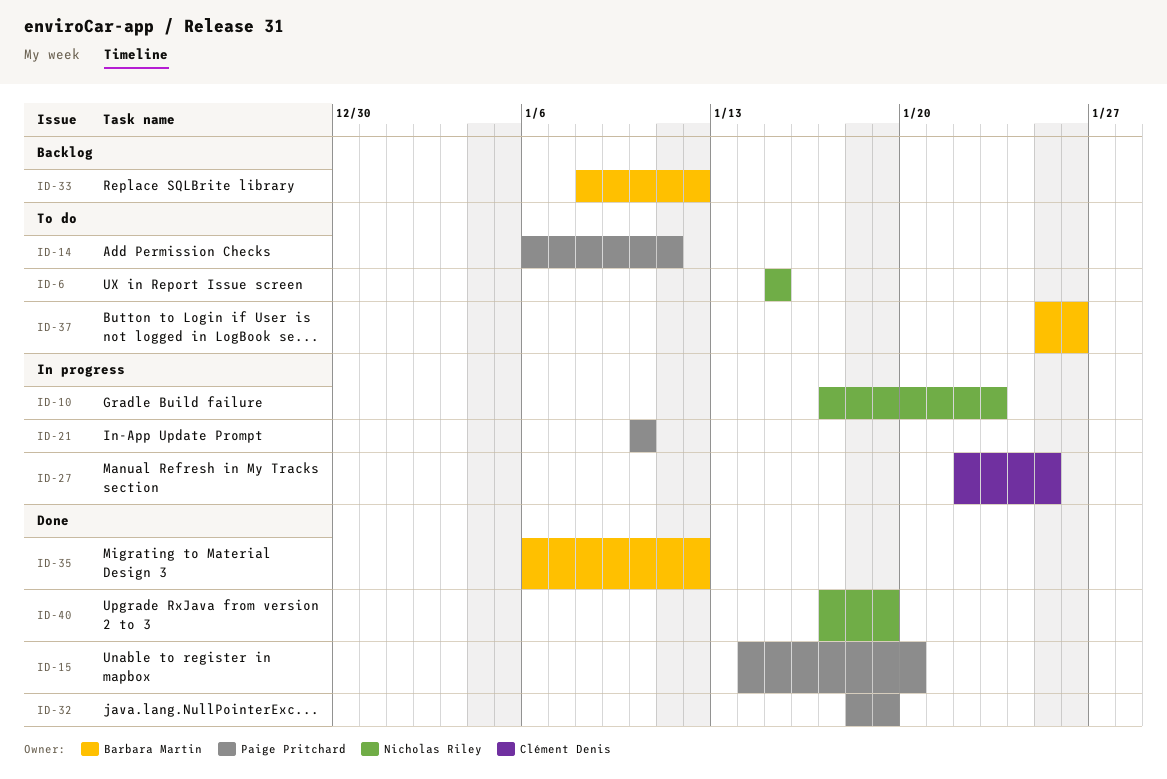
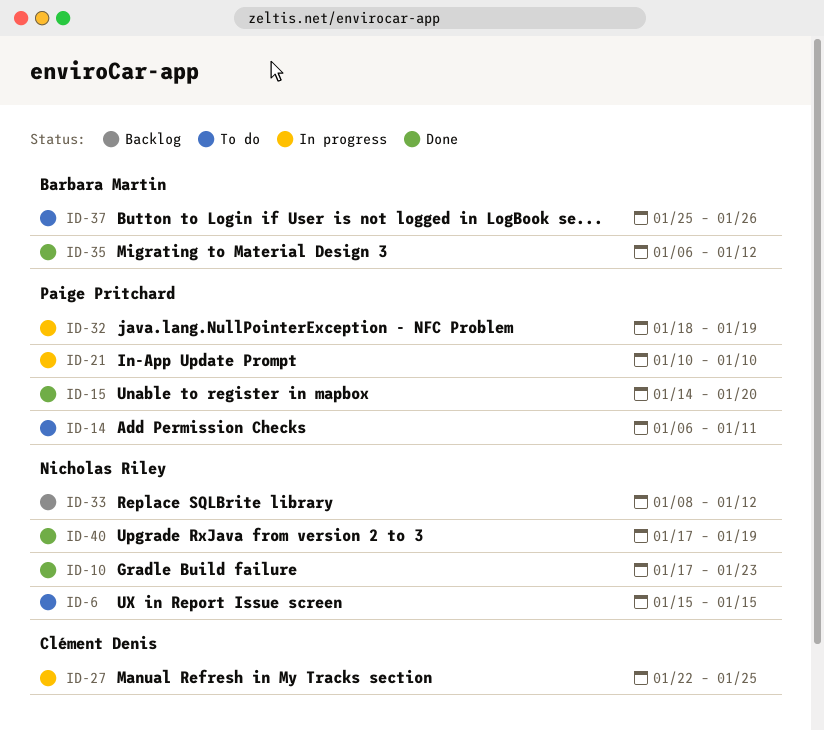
ID-10, status: In progress -> Done
ID-32, status: Done -> In progress
ID-33, owner: Barbara Martin -> Nicholas Riley

